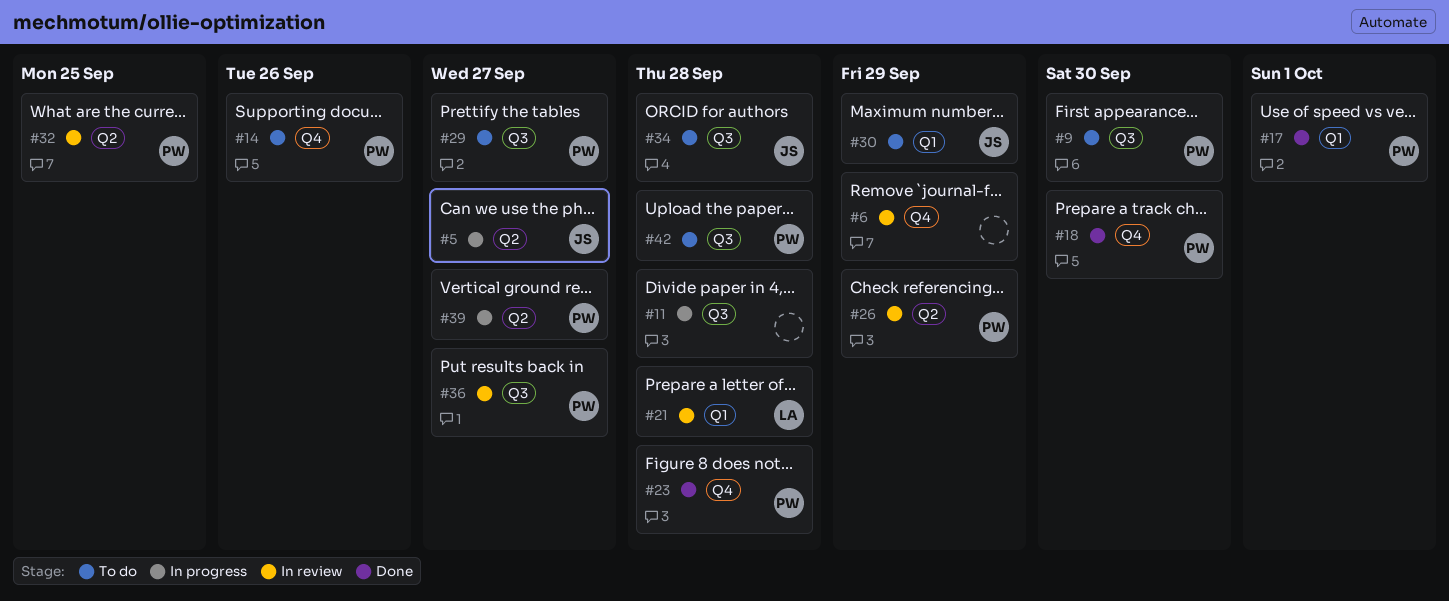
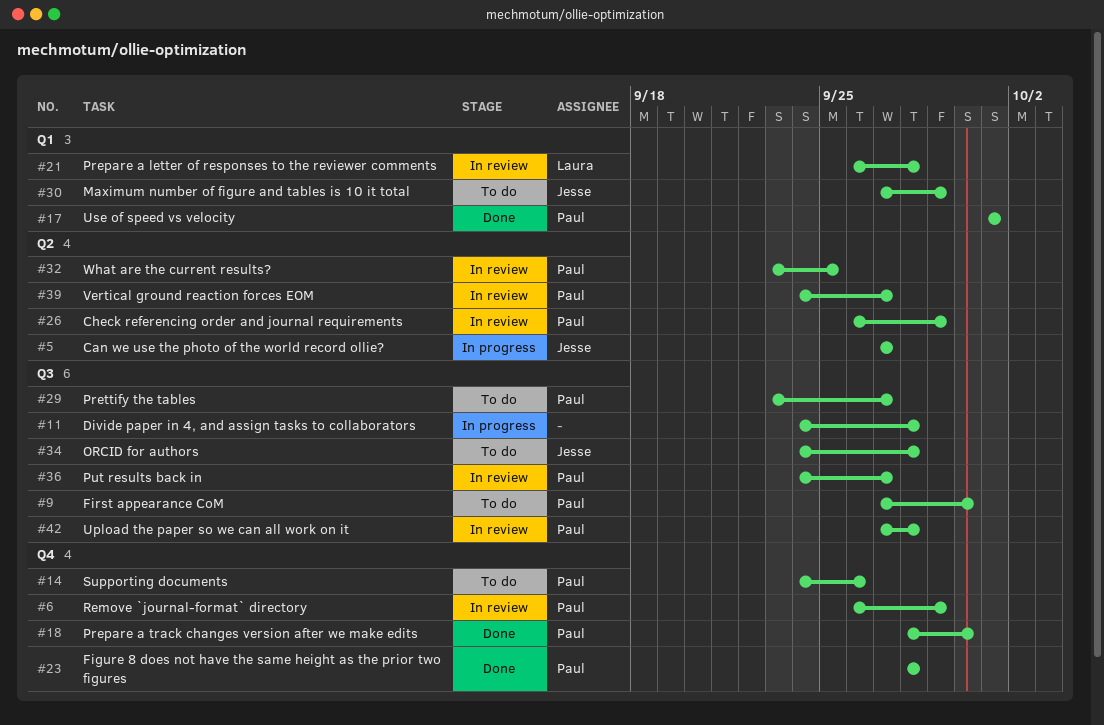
#6, owner: none -> Paul
#39, status: In progress -> In review
#42, status: To do -> In review

